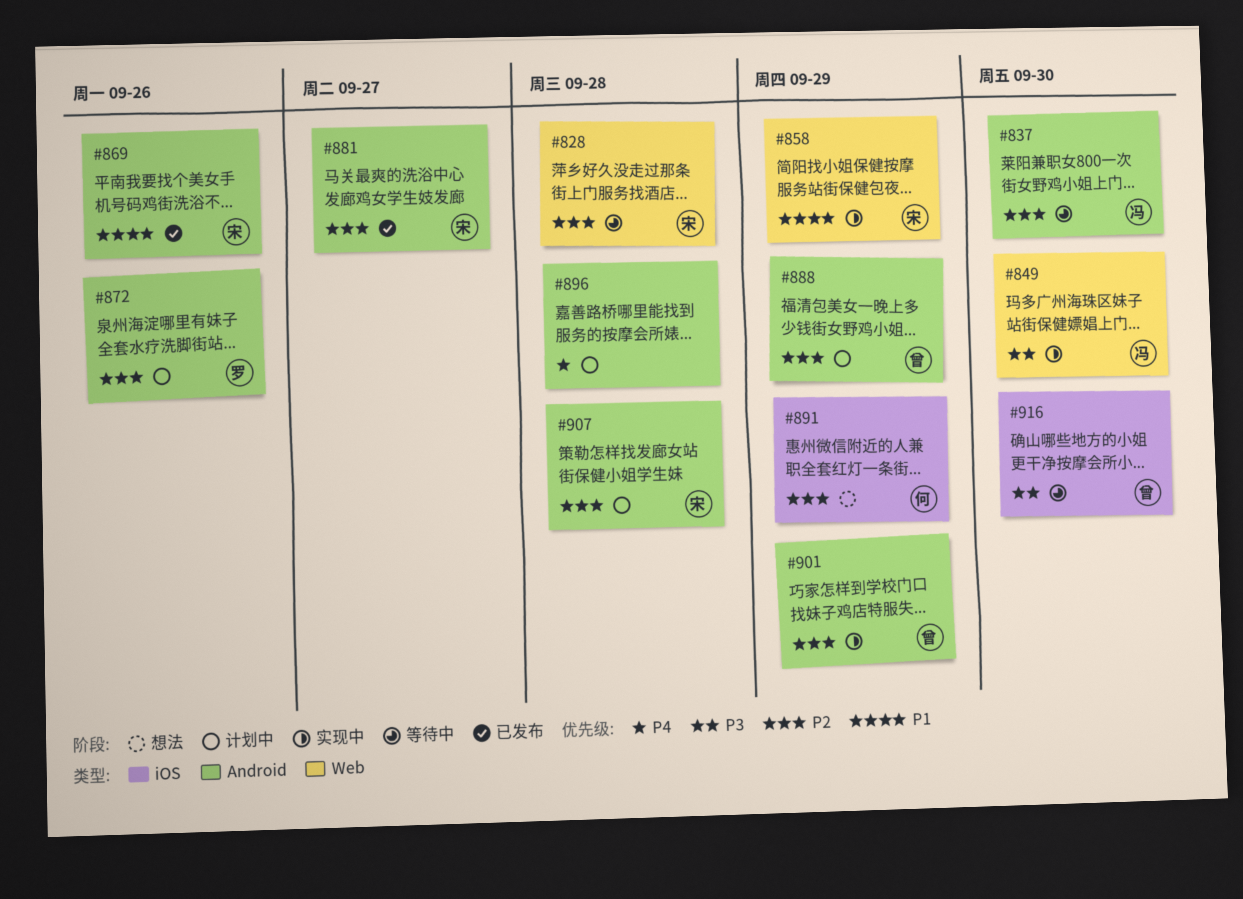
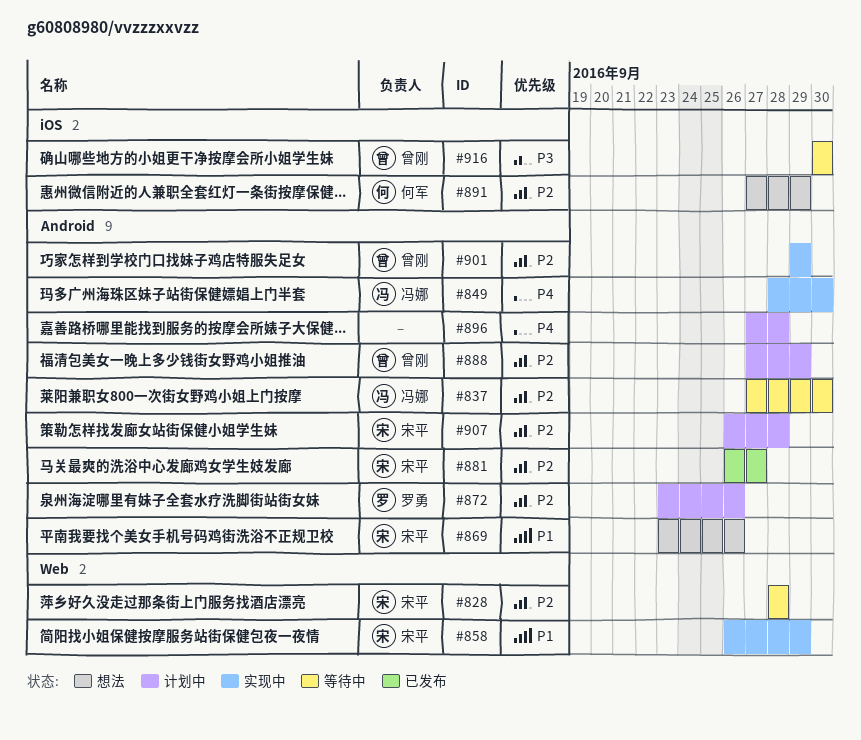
#849, priority: P3 -> P4
#849, label: Web -> Android
#869, status: 已发布 -> 想法

